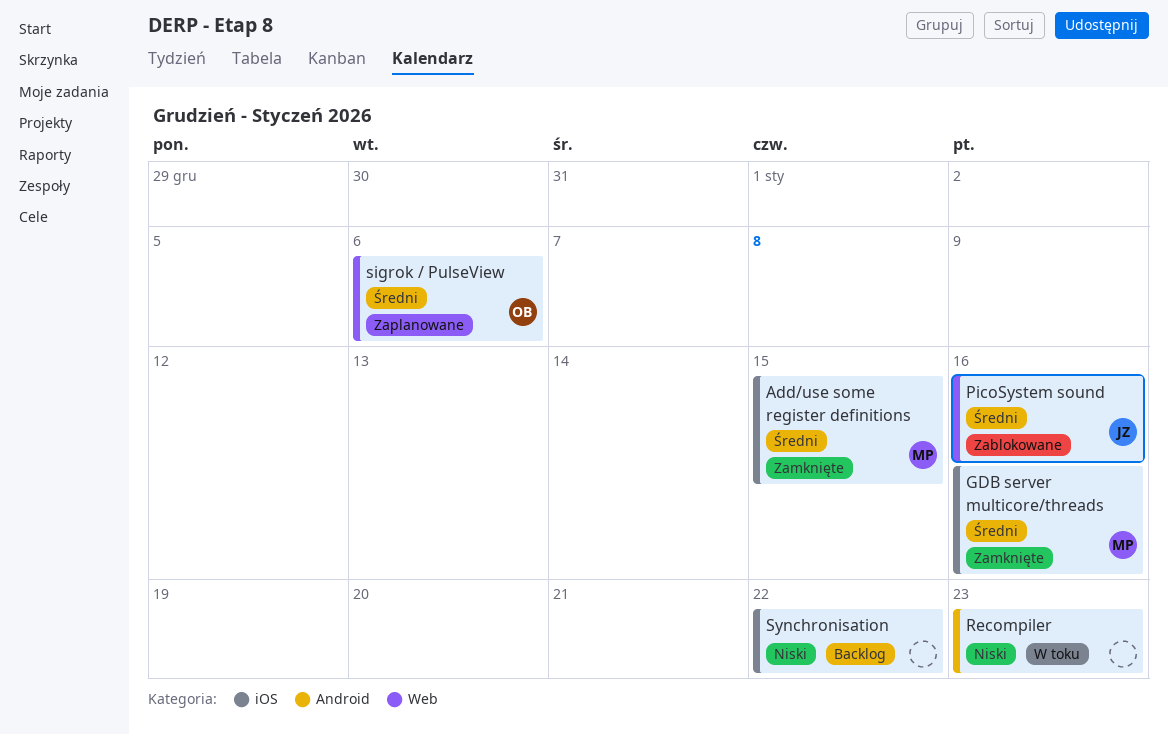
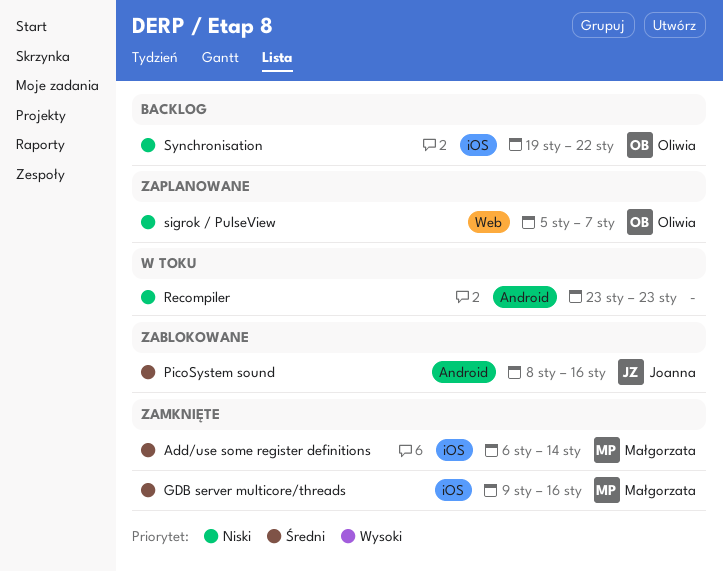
Add/use some register definitions, due: Jan 15 -> Jan 14
PicoSystem sound, label: Web -> Android
sigrok / PulseView, priority: Średni -> Niski
sigrok / PulseView, due: Jan 6 -> Jan 7
Synchronisation, owner: none -> Oliwia

